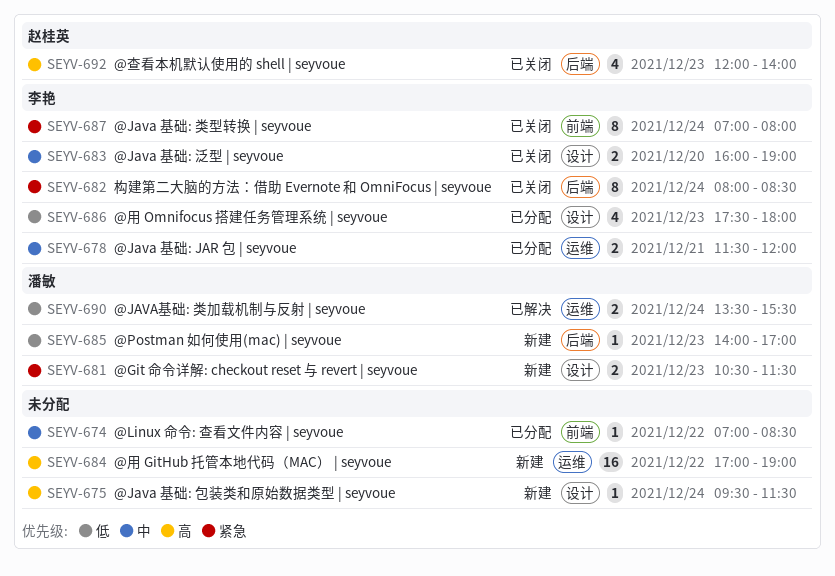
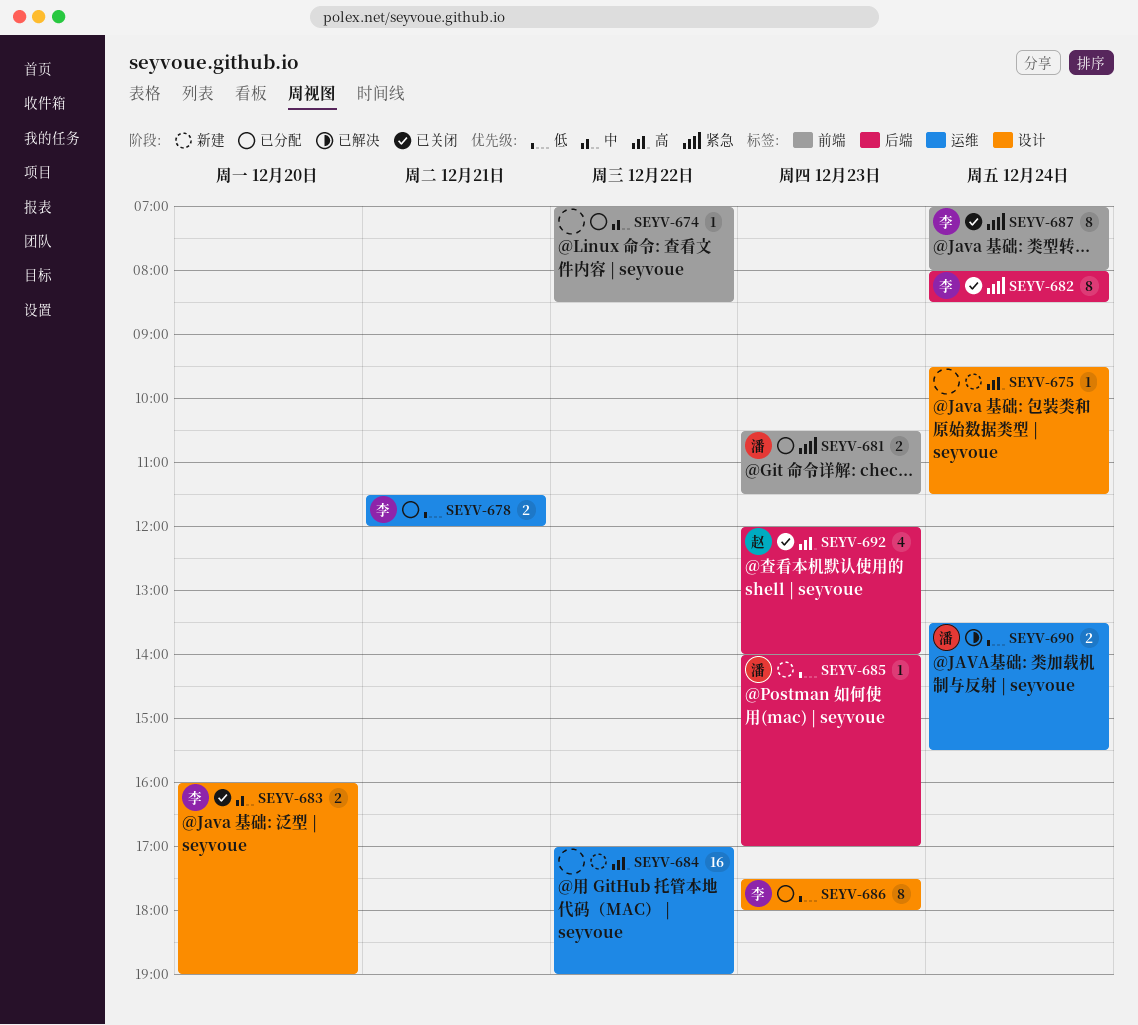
SEYV-678, priority: 中 -> 低
SEYV-681, status: 新建 -> 已分配
SEYV-681, label: 设计 -> 前端
SEYV-686, estimate: 4 -> 8

